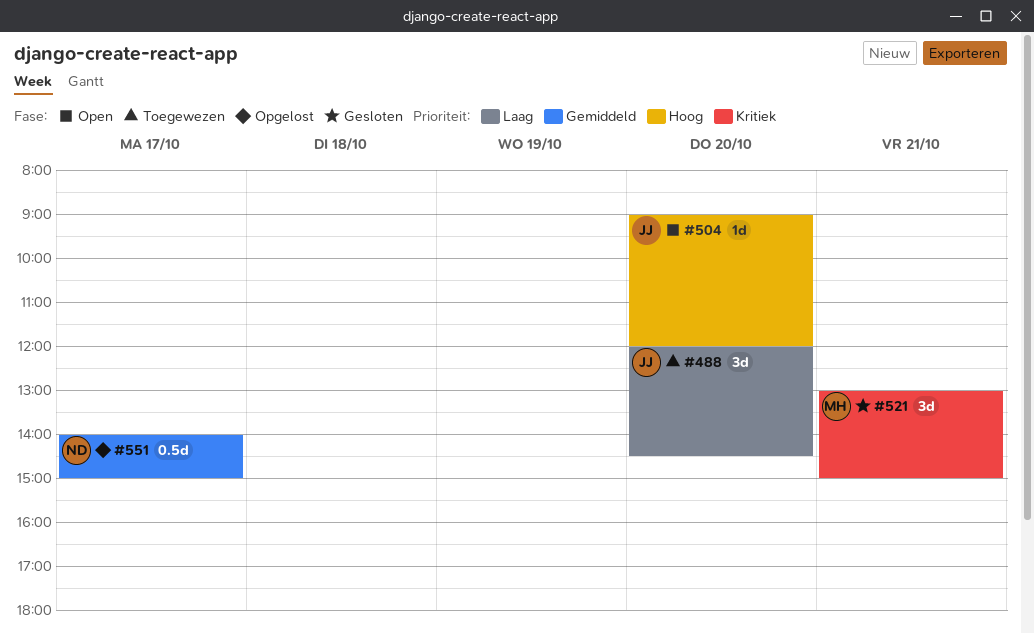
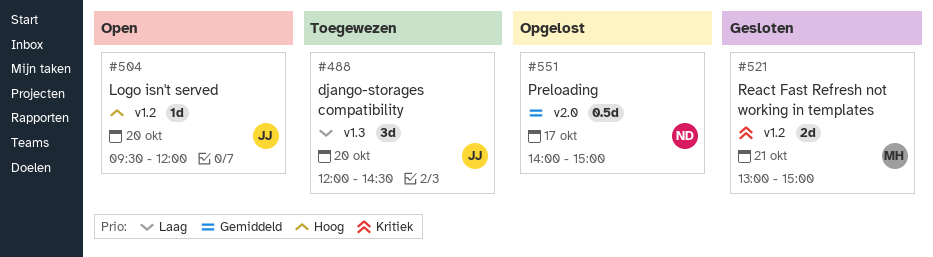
#504, begins: 09:00 -> 09:30
#521, estimate: 3d -> 2d

